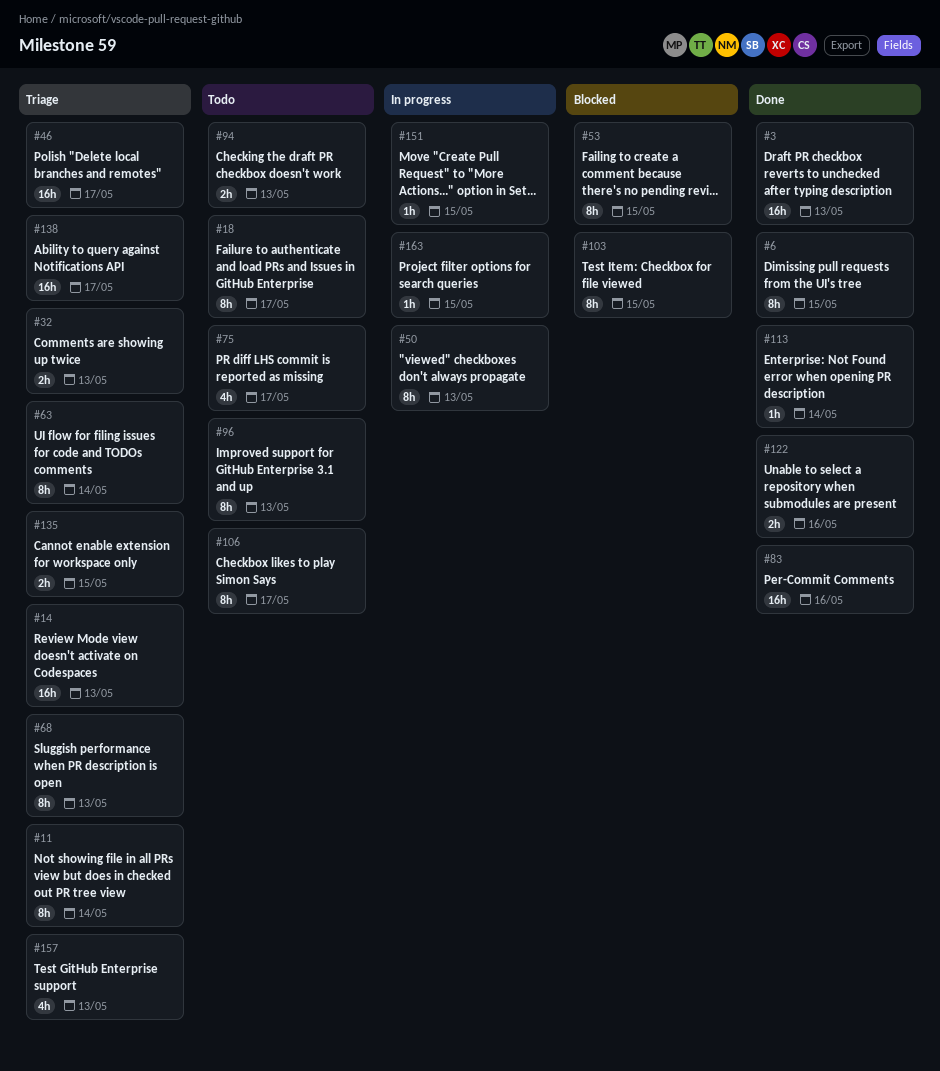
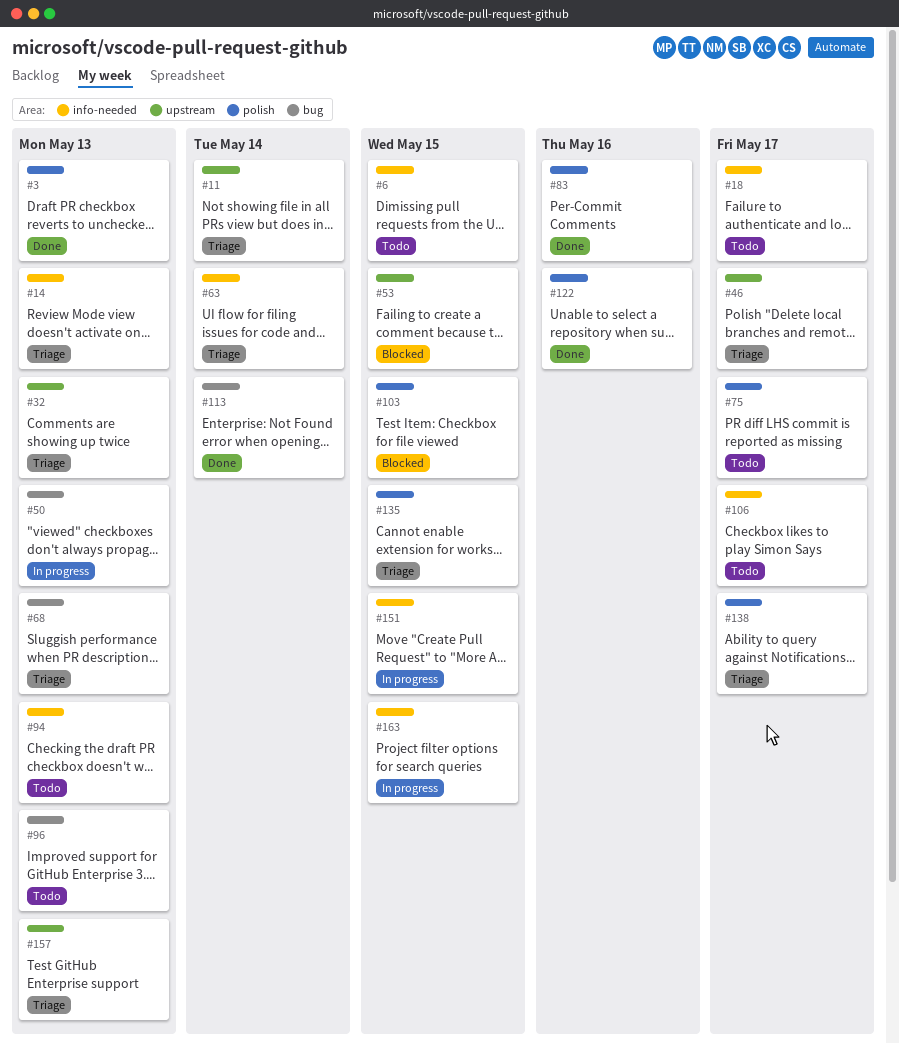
#6, status: Done -> Todo

